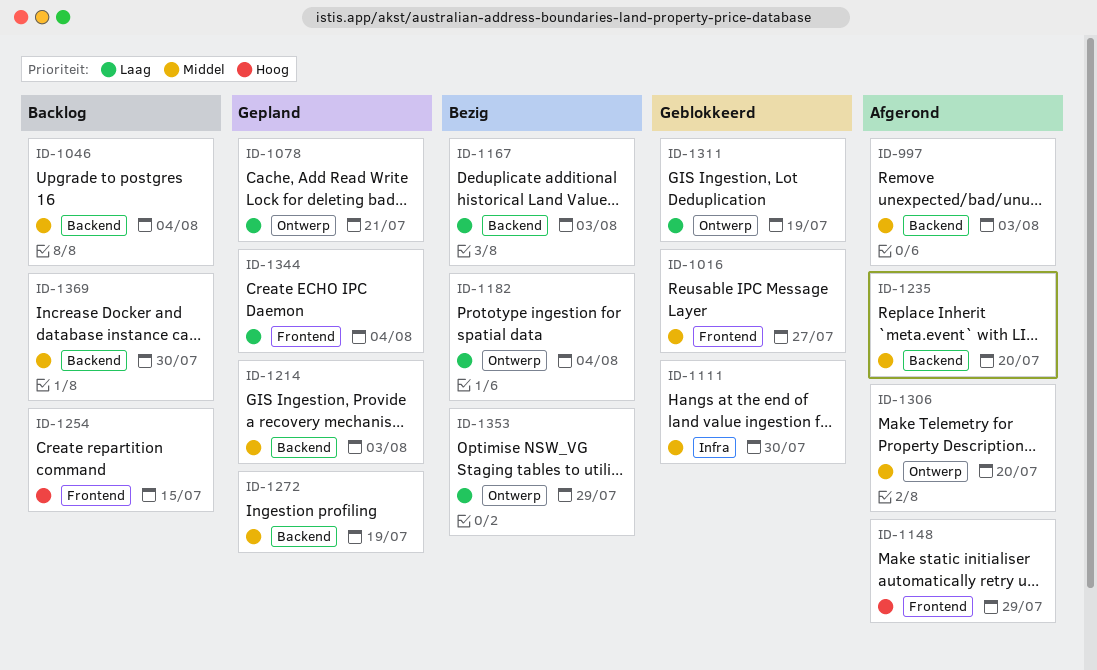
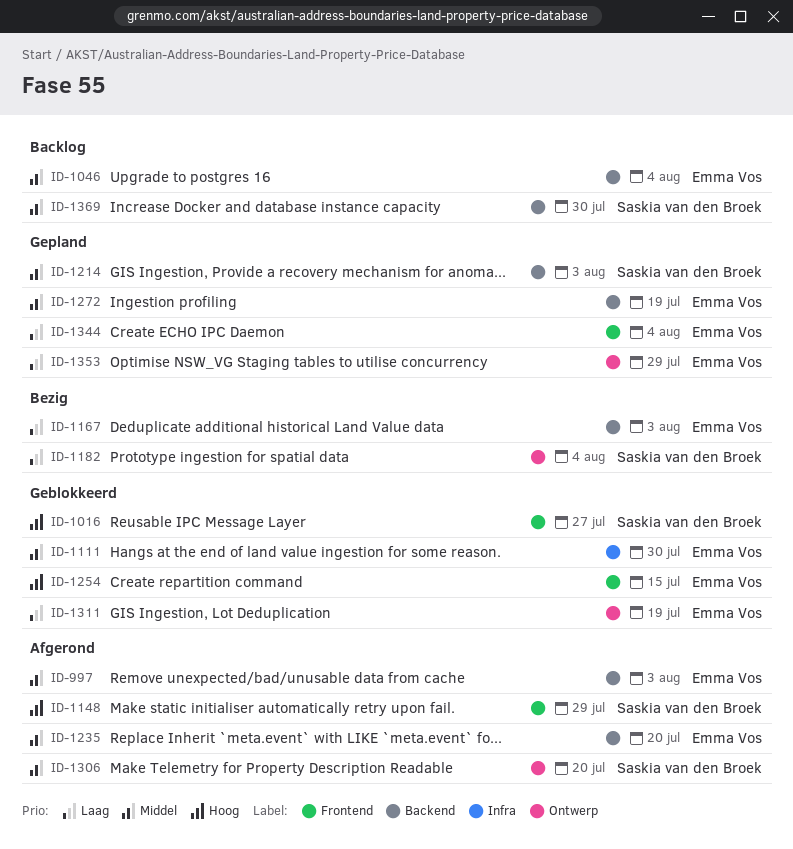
ID-1016, priority: Middel -> Hoog
ID-1078: present -> none
ID-1254, status: Backlog -> Geblokkeerd
ID-1353, status: Bezig -> Gepland

